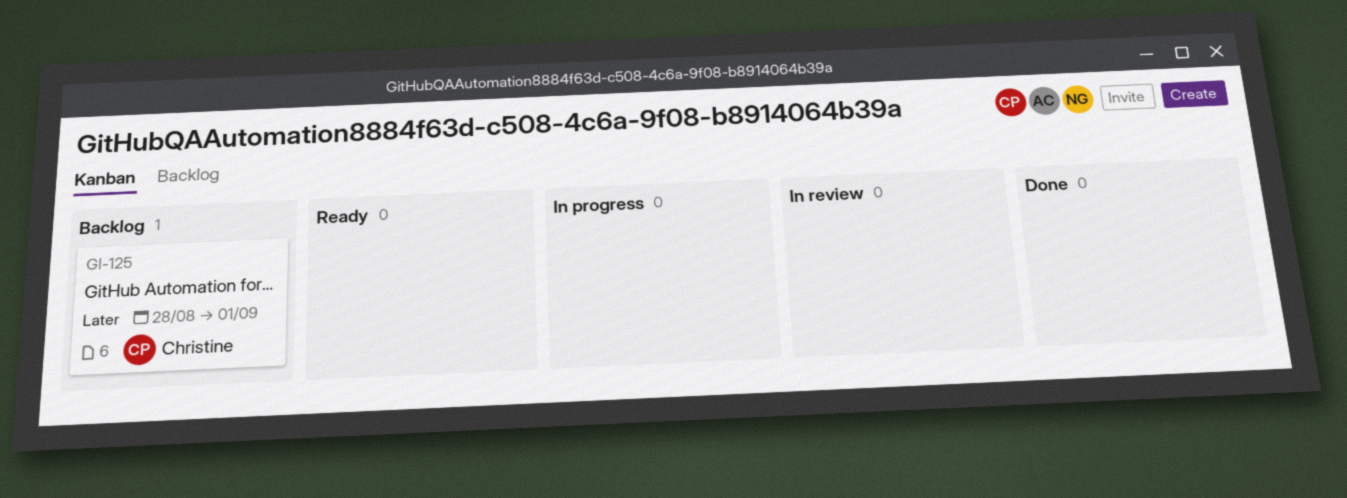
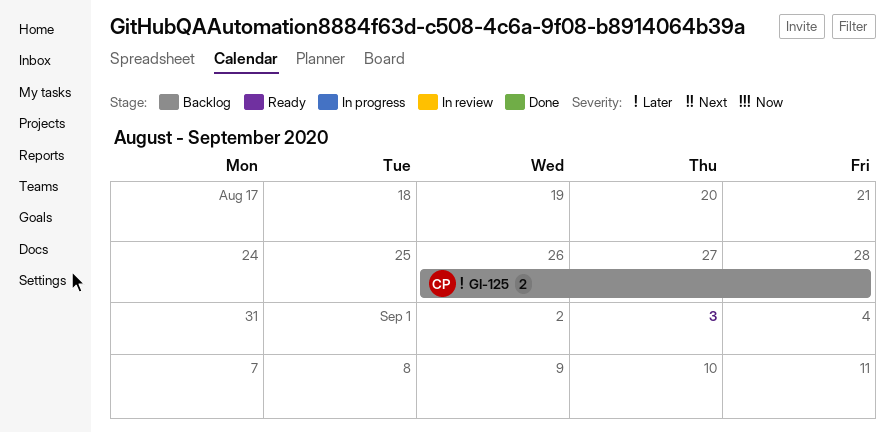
GI-125, start: Aug 28 -> Aug 26
GI-125, due: Sep 1 -> Aug 28

